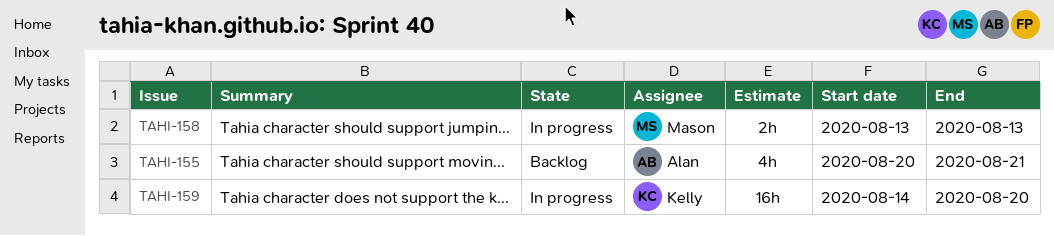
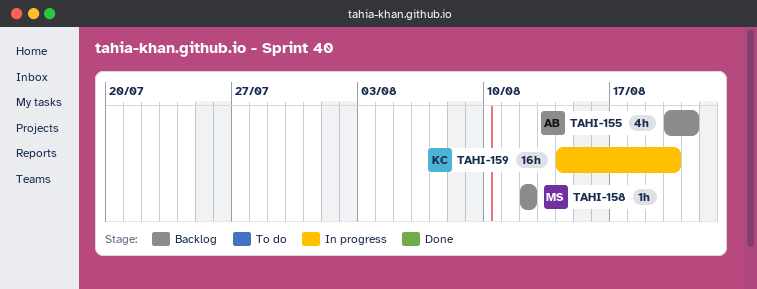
TAHI-158, status: In progress -> Backlog
TAHI-158, estimate: 2h -> 1h
TAHI-158, start: Aug 13 -> Aug 12
TAHI-158, due: Aug 13 -> Aug 12

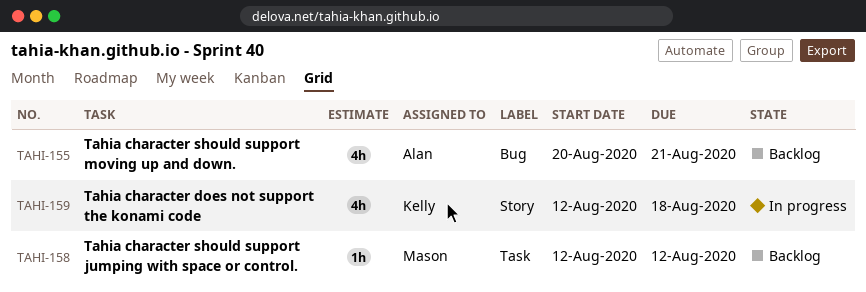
TAHI-159, estimate: 16h -> 4h
TAHI-159, start: Aug 14 -> Aug 12
TAHI-159, due: Aug 20 -> Aug 18

